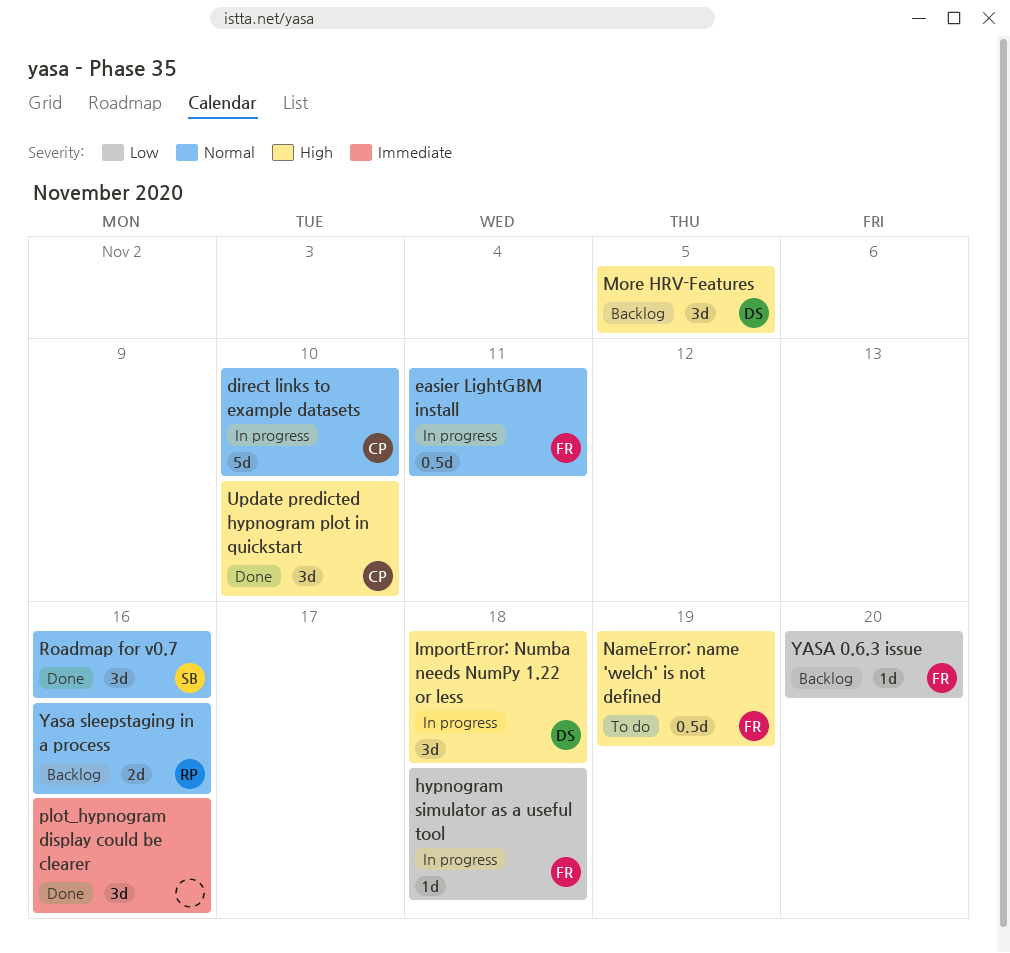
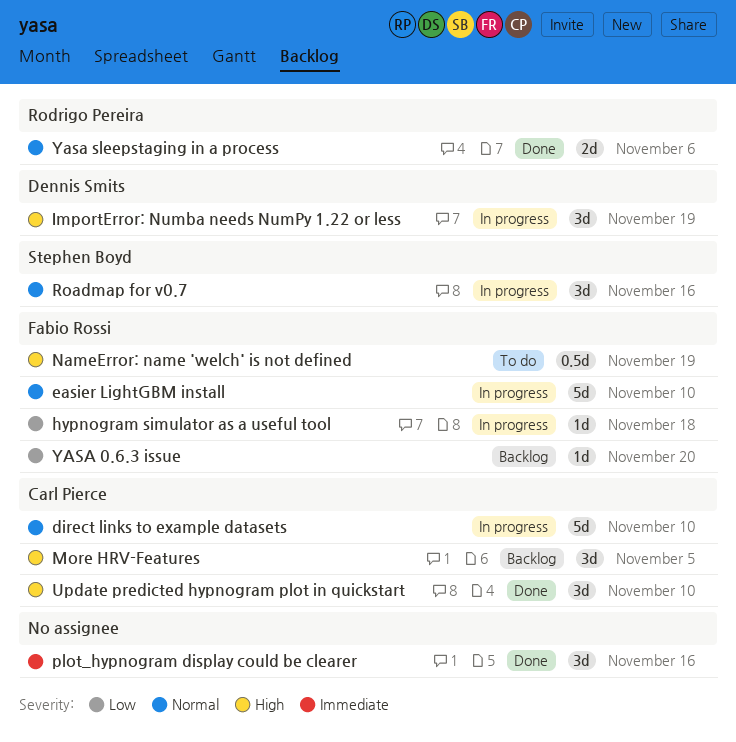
easier LightGBM install, estimate: 0.5d -> 5d
easier LightGBM install, due: Nov 11 -> Nov 10
ImportError: Numba needs NumPy 1.22 or less, due: Nov 18 -> Nov 19
More HRV-Features, owner: Dennis Smits -> Carl Pierce
Roadmap for v0.7, status: Done -> In progress
Yasa sleepstaging in a process, status: Backlog -> Done
Yasa sleepstaging in a process, due: Nov 16 -> Nov 6

